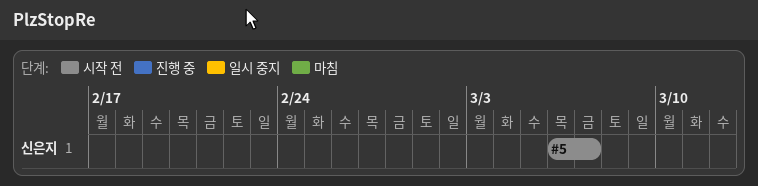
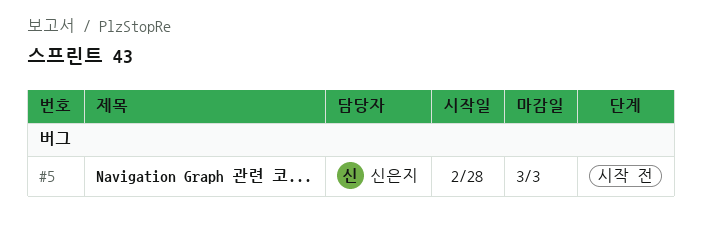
#5, start: Mar 6 -> Feb 28
#5, due: Mar 7 -> Mar 3

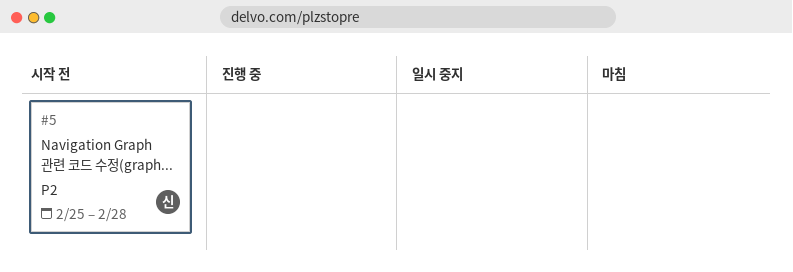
#5, start: Feb 28 -> Feb 25
#5, due: Mar 3 -> Feb 28

